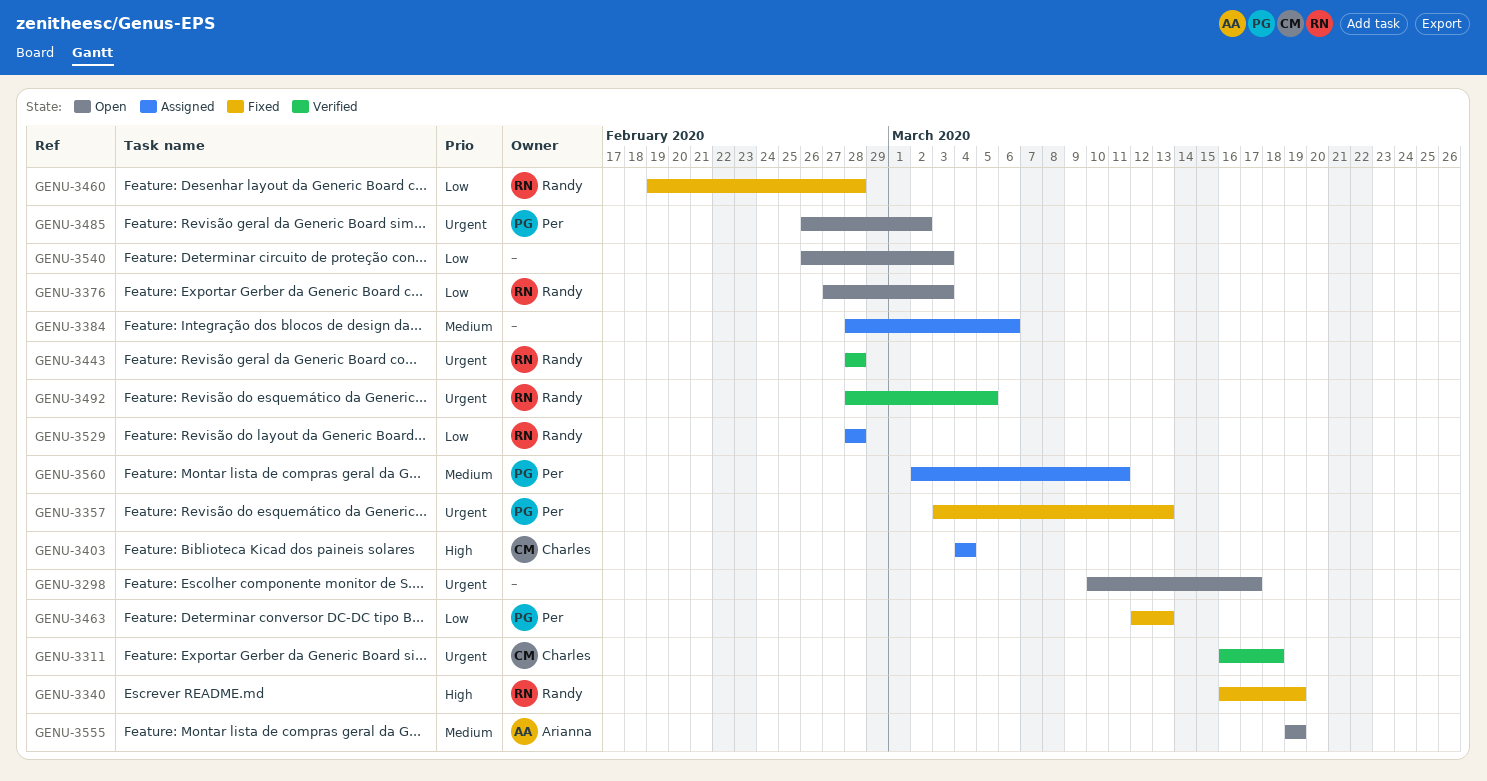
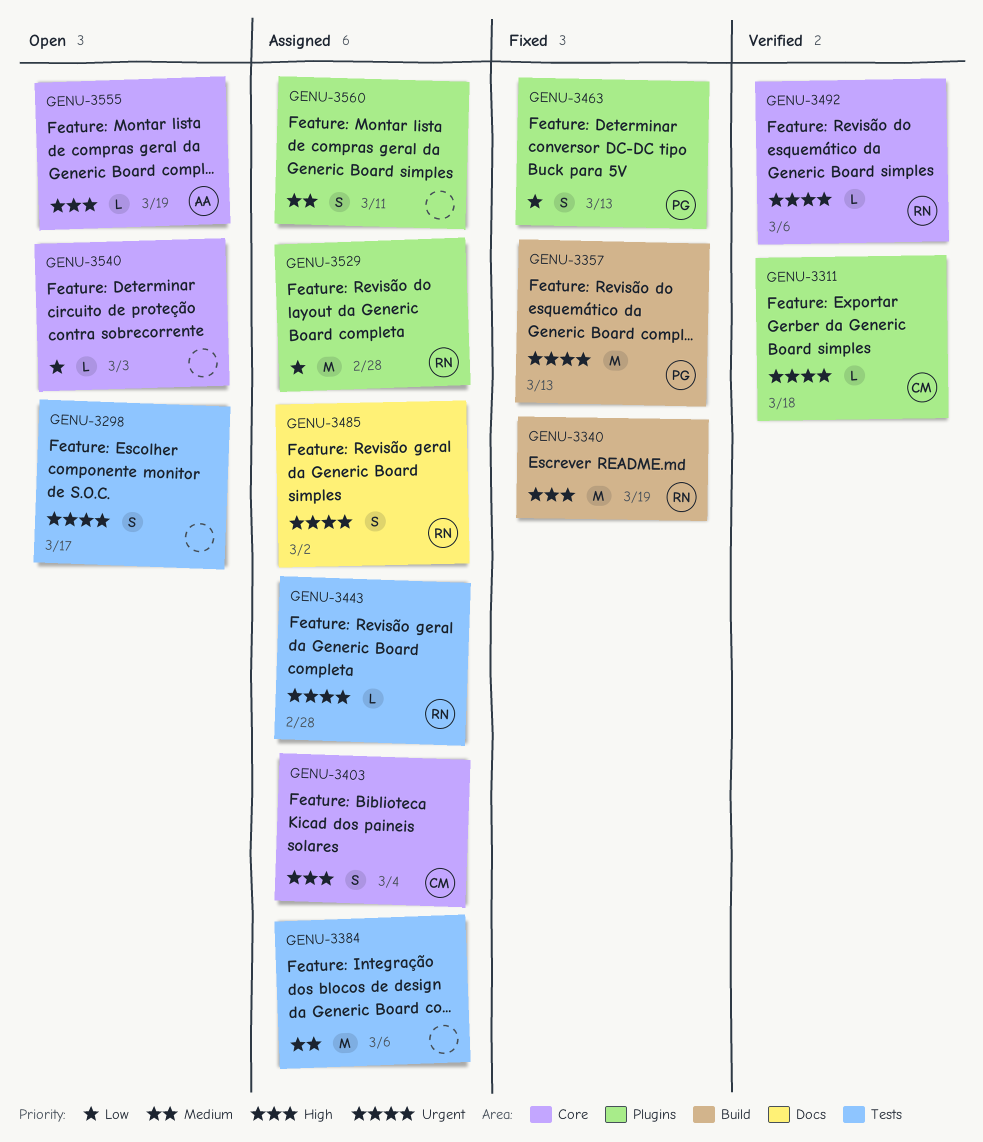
GENU-3376: present -> none
GENU-3443, status: Verified -> Assigned
GENU-3460: present -> none
GENU-3485, status: Open -> Assigned
GENU-3485, owner: Per -> Randy
GENU-3492, due: Mar 5 -> Mar 6
GENU-3555, priority: Medium -> High
GENU-3560, owner: Per -> none

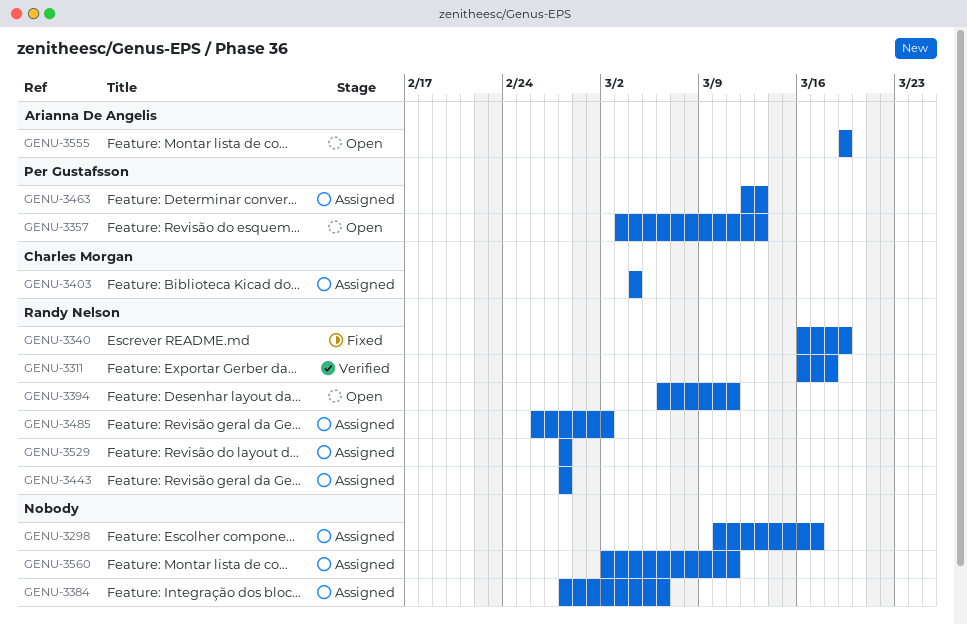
GENU-3298, status: Open -> Assigned
GENU-3311, owner: Charles Morgan -> Randy Nelson
GENU-3357, status: Fixed -> Open
GENU-3394: none -> present
GENU-3463, status: Fixed -> Assigned
GENU-3492: present -> none
GENU-3540: present -> none

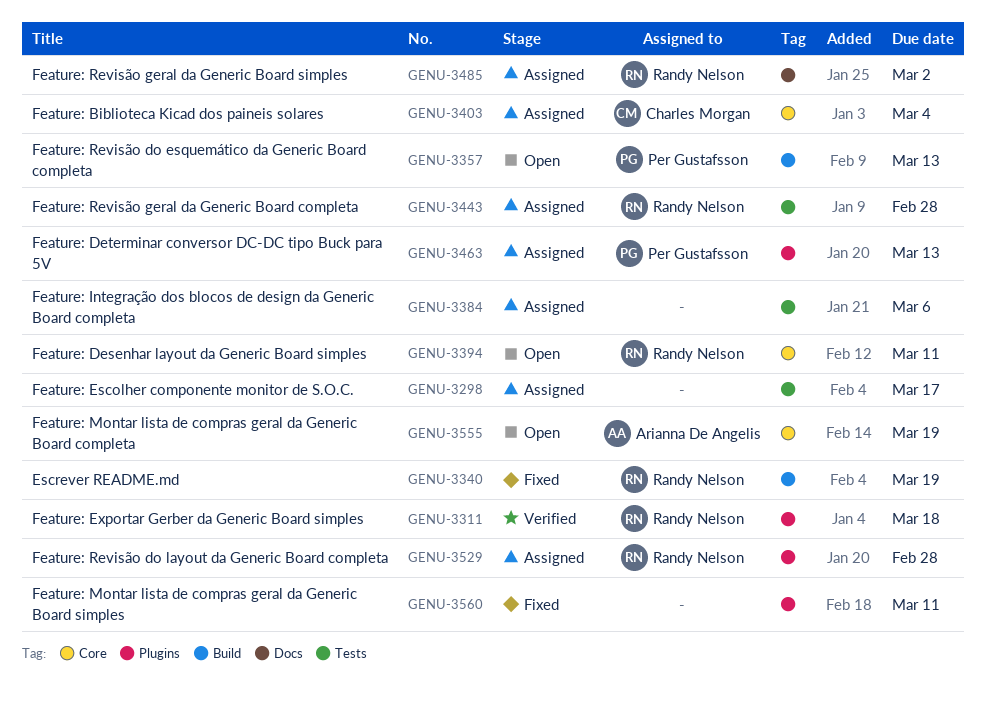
GENU-3560, status: Assigned -> Fixed

